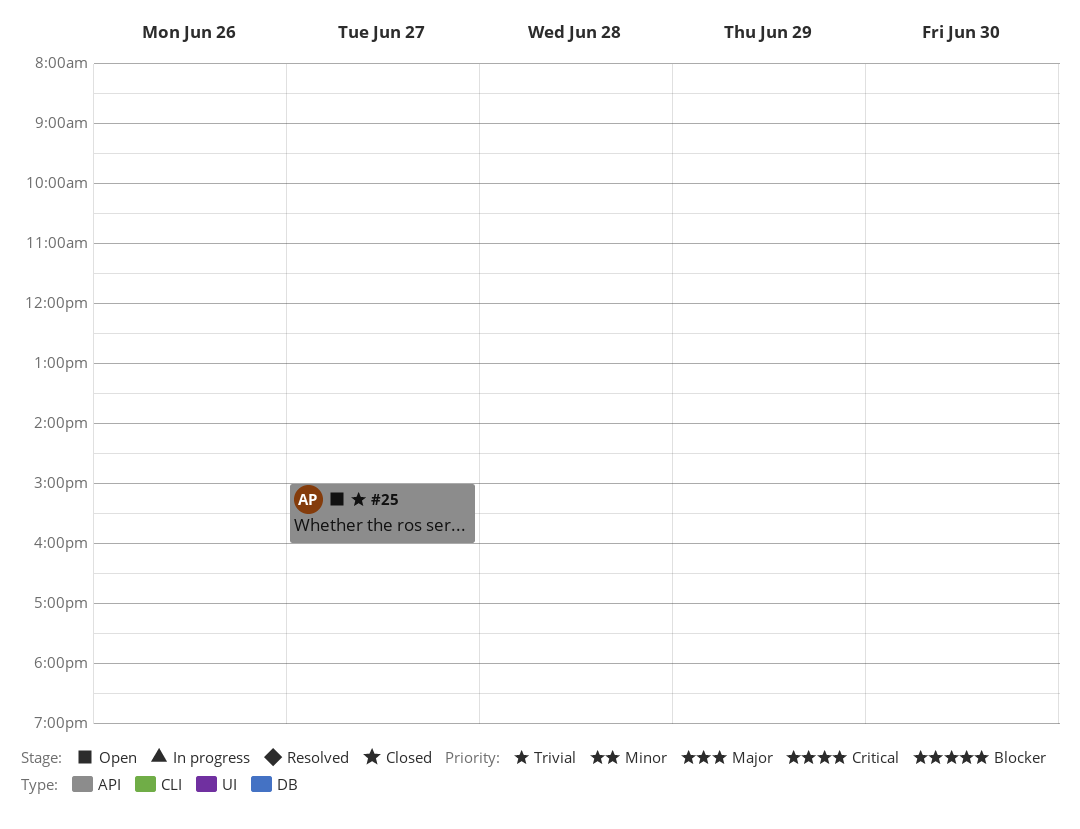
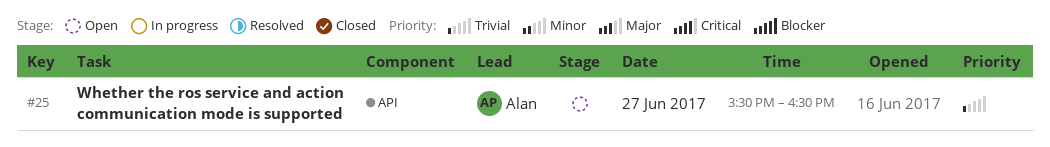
#25, begins: 15:00 -> 15:30
#25, ends: 16:00 -> 16:30

